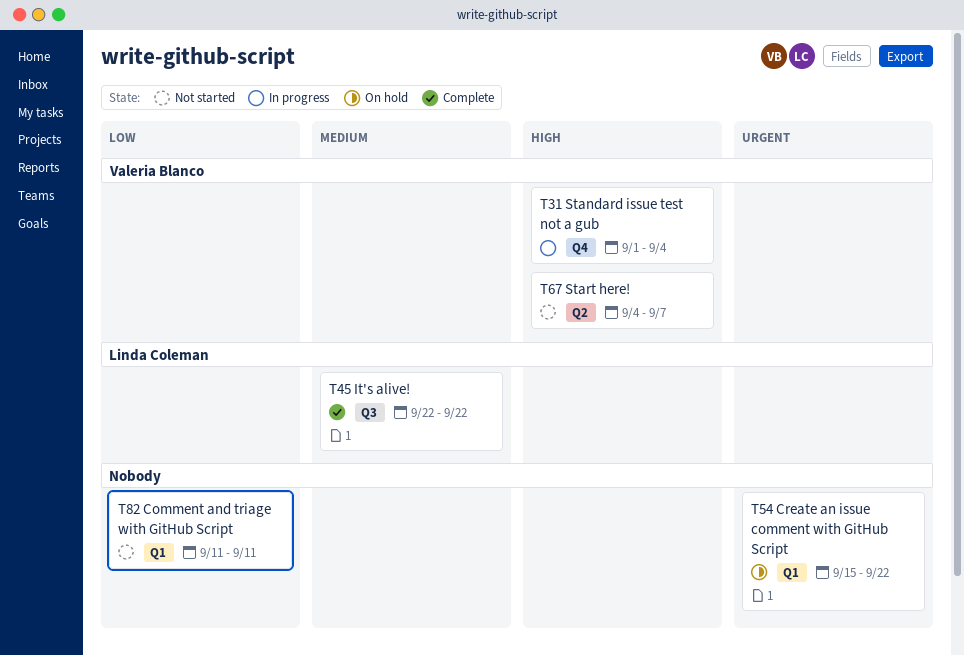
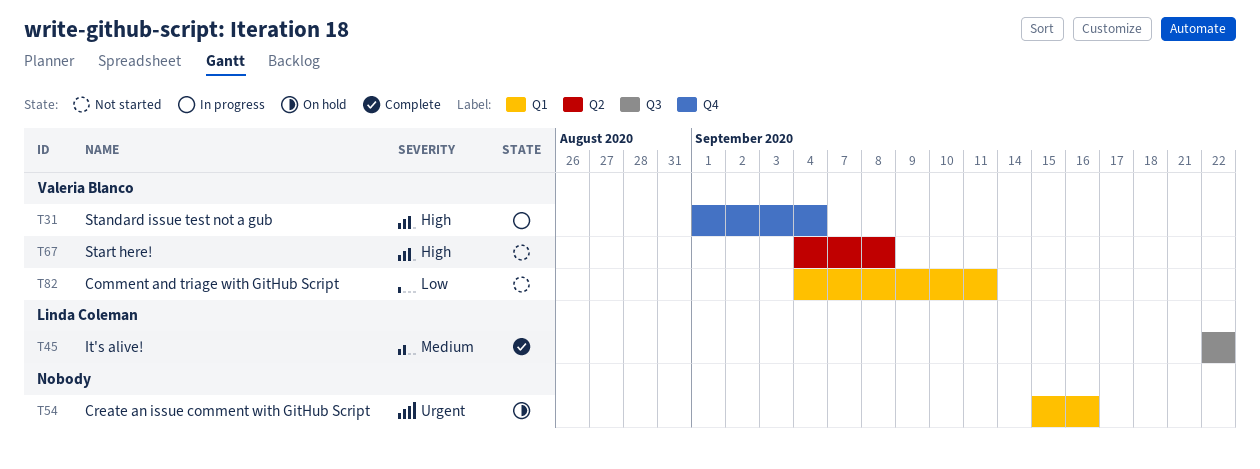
T54, due: Sep 22 -> Sep 16
T67, due: Sep 7 -> Sep 8
T82, owner: none -> Valeria Blanco
T82, start: Sep 11 -> Sep 4

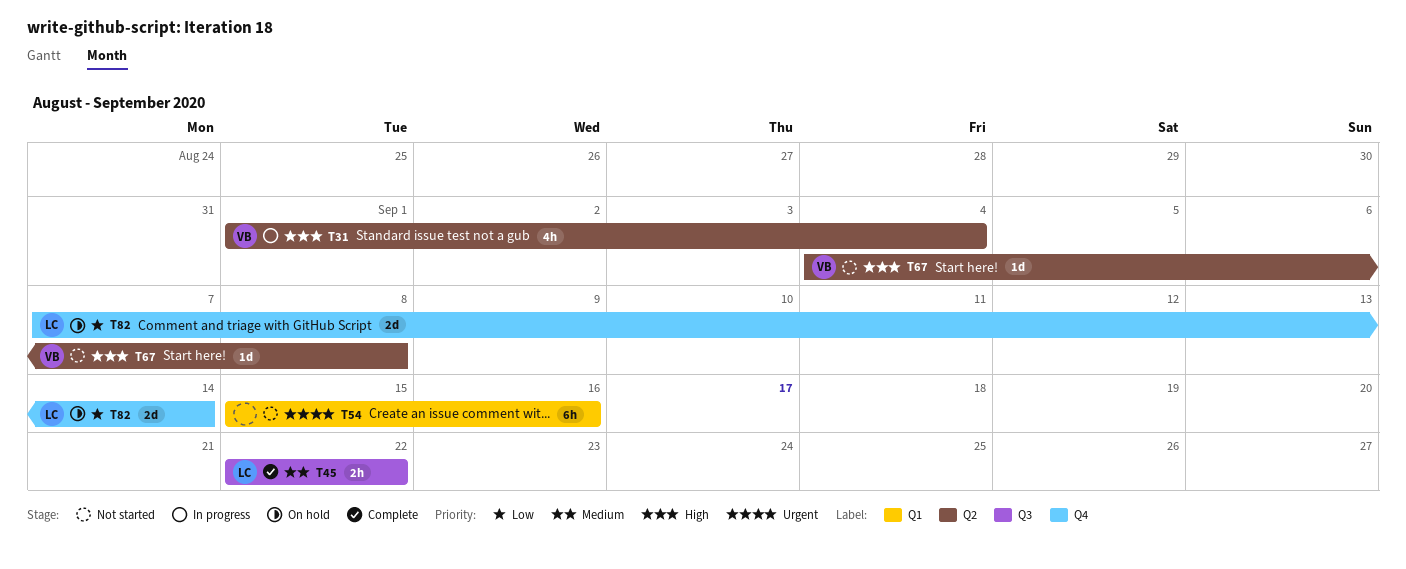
T31, label: Q4 -> Q2
T54, status: On hold -> Not started
T82, status: Not started -> On hold
T82, owner: Valeria Blanco -> Linda Coleman
T82, label: Q1 -> Q4
T82, start: Sep 4 -> Sep 7
T82, due: Sep 11 -> Sep 14

